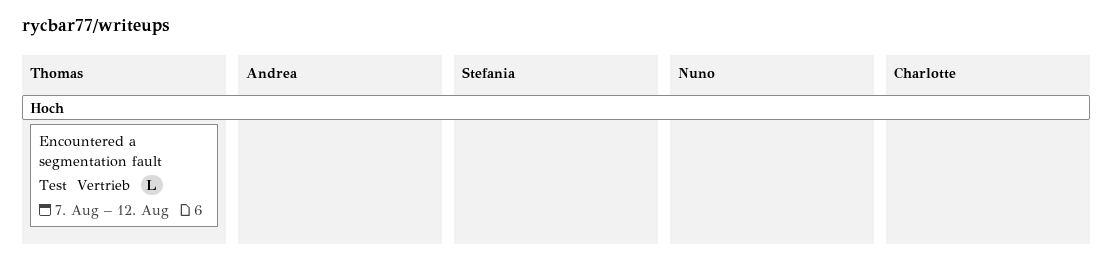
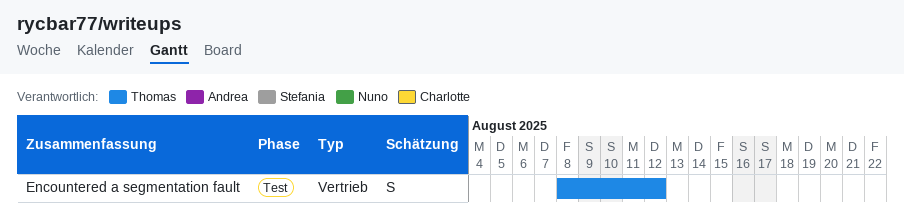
Encountered a segmentation fault, estimate: L -> S
Encountered a segmentation fault, start: Aug 7 -> Aug 8

